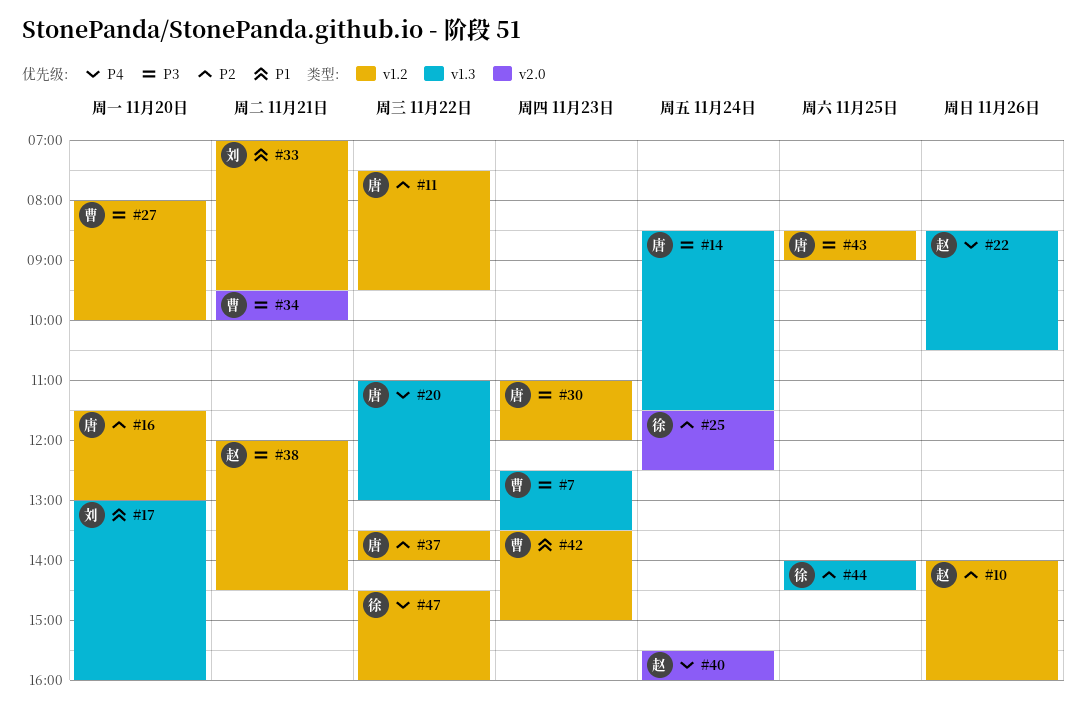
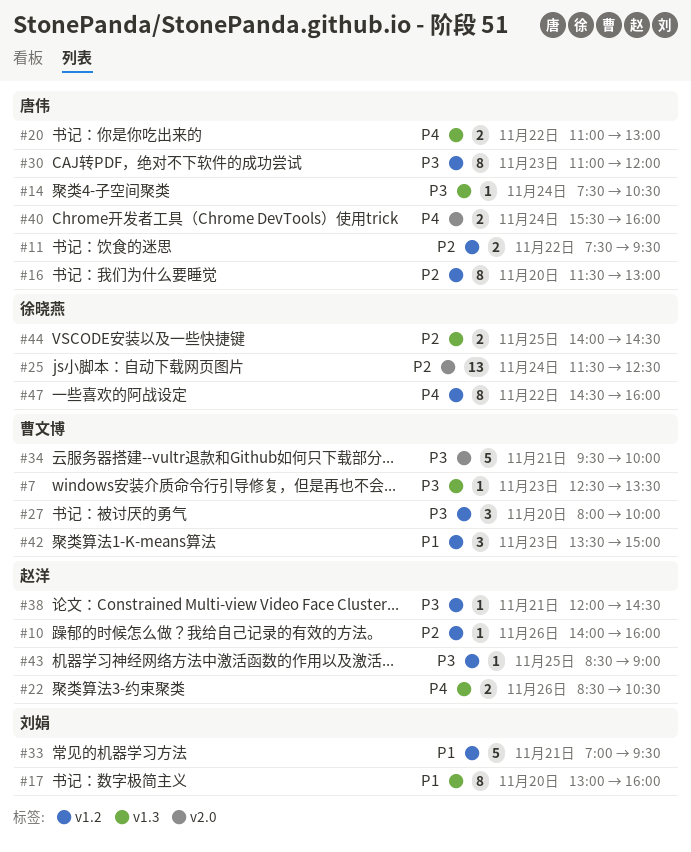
#14, begins: 08:30 -> 07:30
#14, ends: 11:30 -> 10:30
#37: present -> none
#40, owner: 赵洋 -> 唐伟
#43, owner: 唐伟 -> 赵洋

